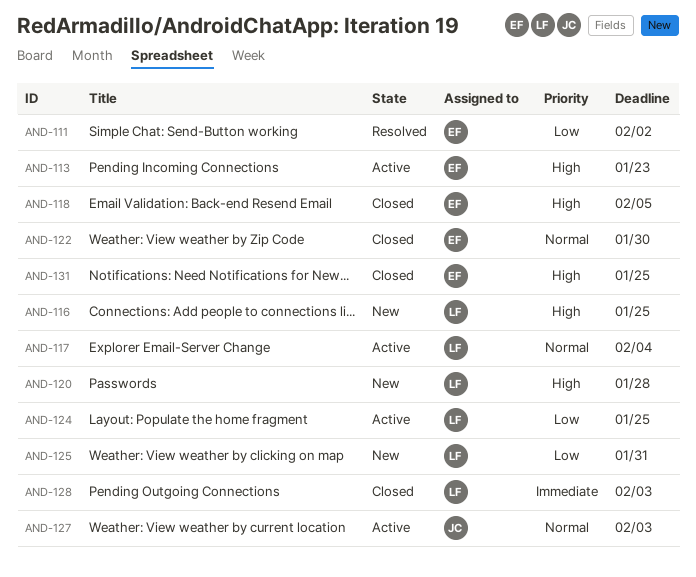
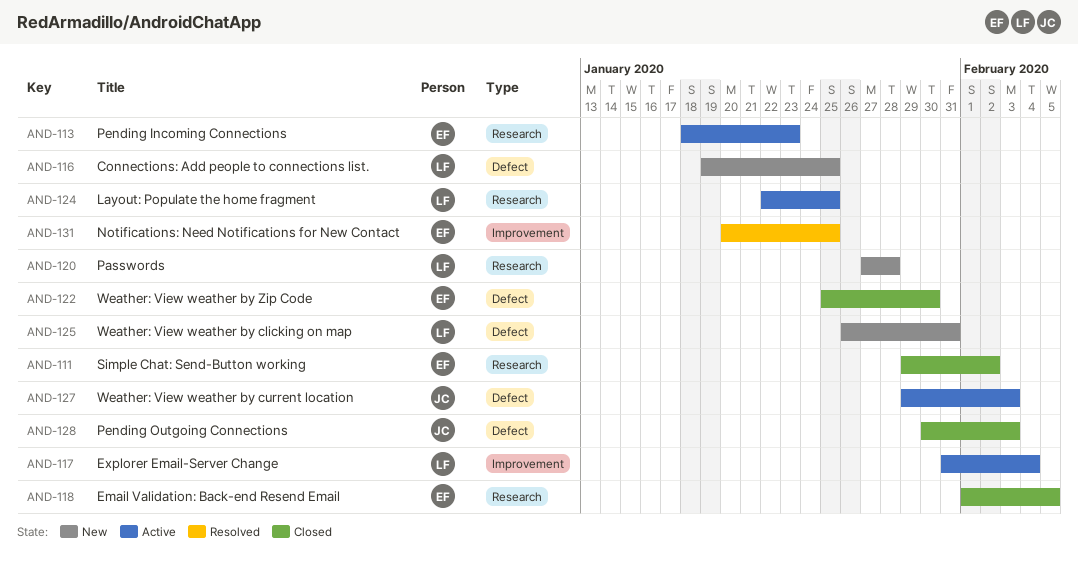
AND-111, status: Resolved -> Closed
AND-128, owner: LF -> JC
AND-131, status: Closed -> Resolved

